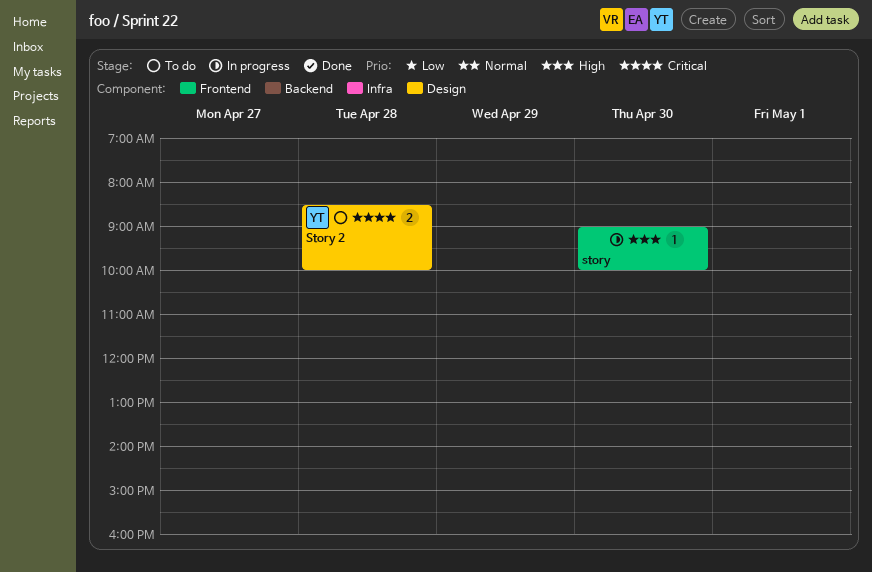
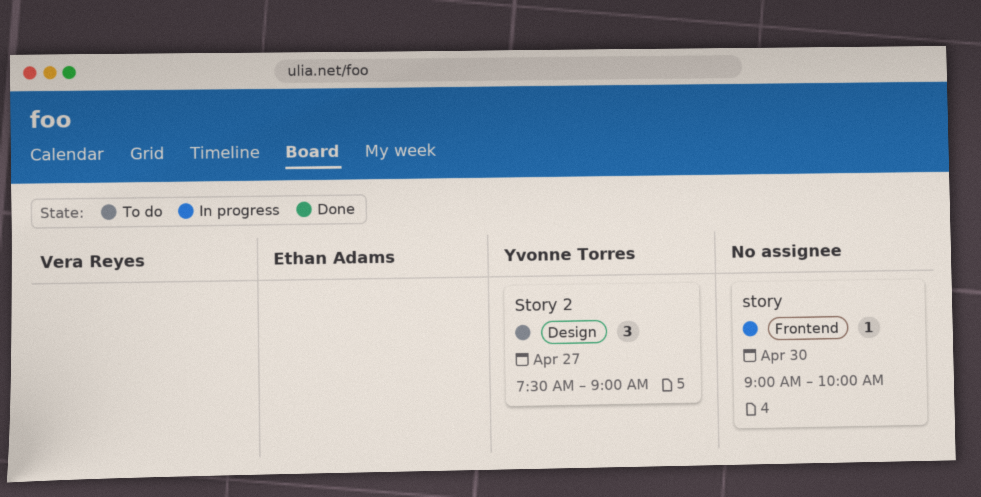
Story 2, estimate: 2 -> 3
Story 2, day: Apr 28 -> Apr 27
Story 2, begins: 08:30 -> 07:30
Story 2, ends: 10:00 -> 09:00

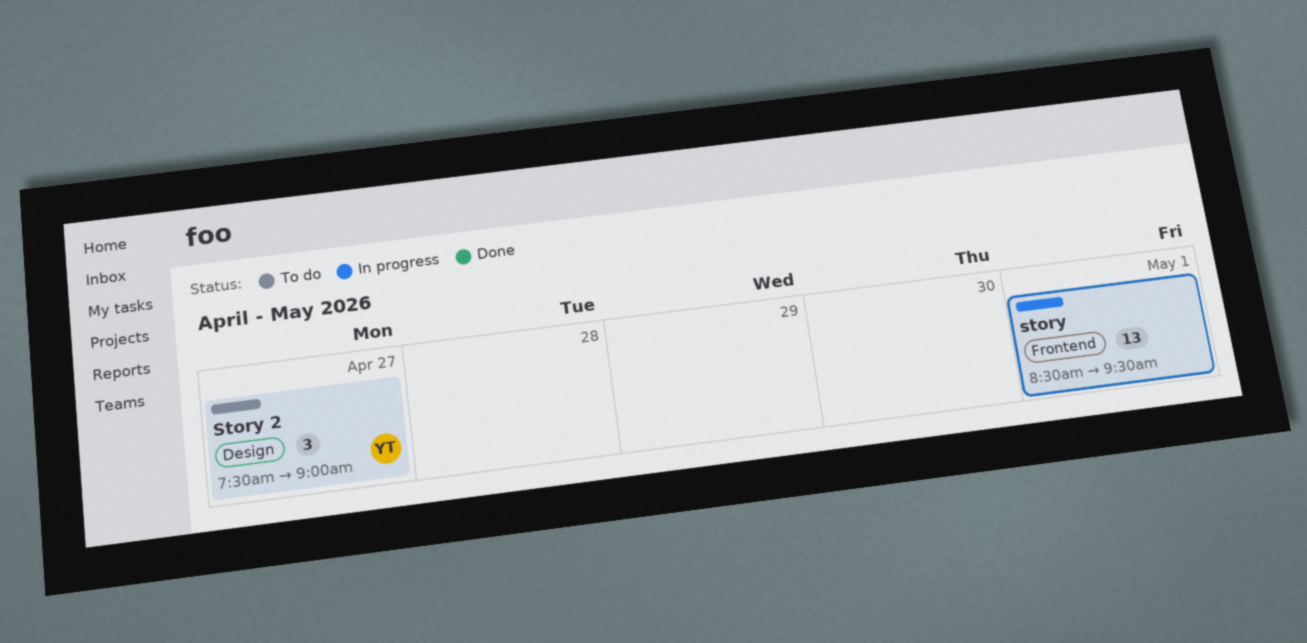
story, estimate: 1 -> 13
story, day: Apr 30 -> May 1
story, begins: 09:00 -> 08:30
story, ends: 10:00 -> 09:30

